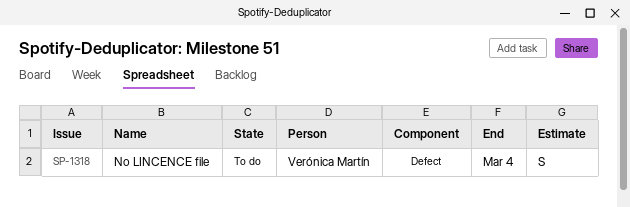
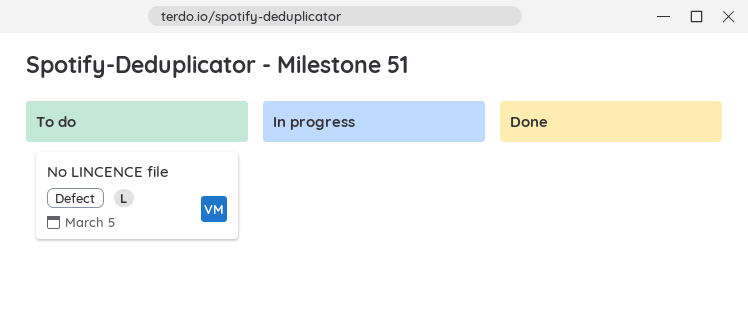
No LINCENCE file, estimate: S -> L
No LINCENCE file, due: Mar 4 -> Mar 5

